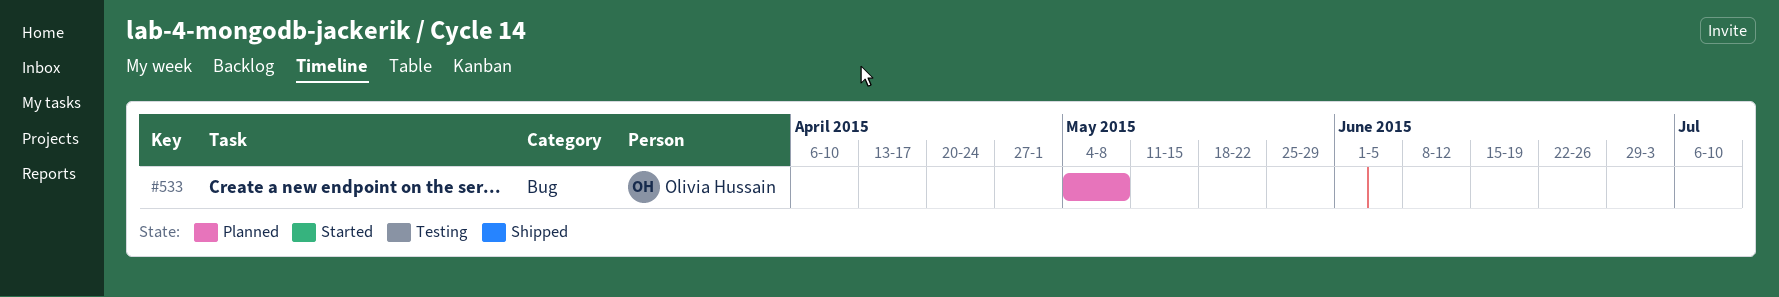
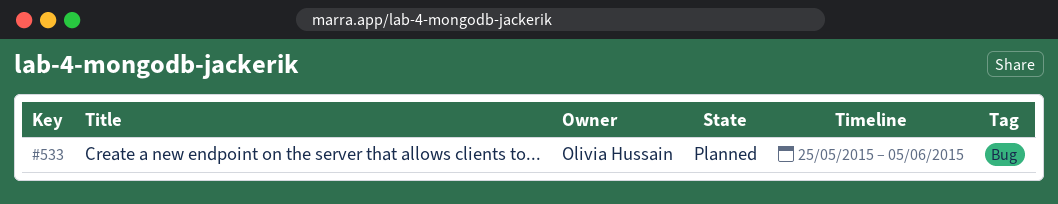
#533, start: May 4 -> May 25
#533, due: May 8 -> Jun 5

